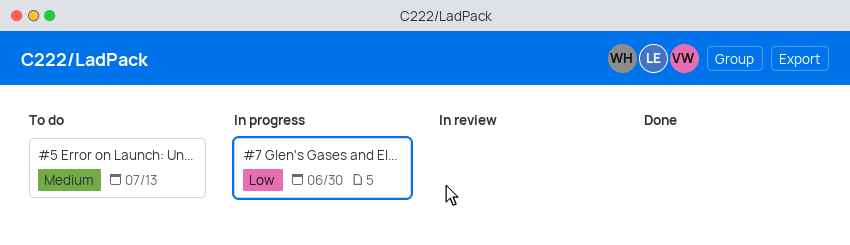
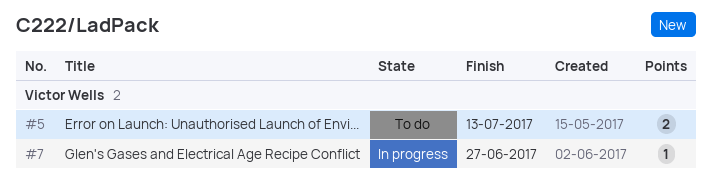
#7, due: Jun 30 -> Jun 27

